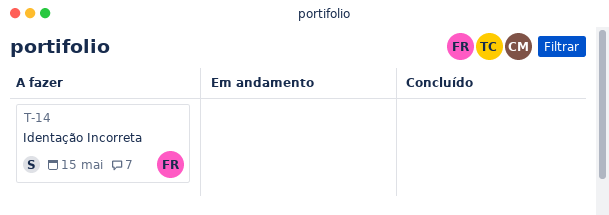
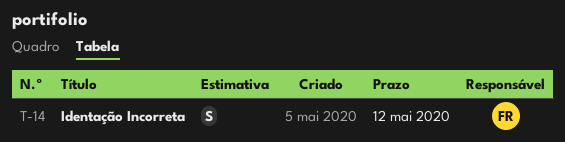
T-14, due: May 15 -> May 12

